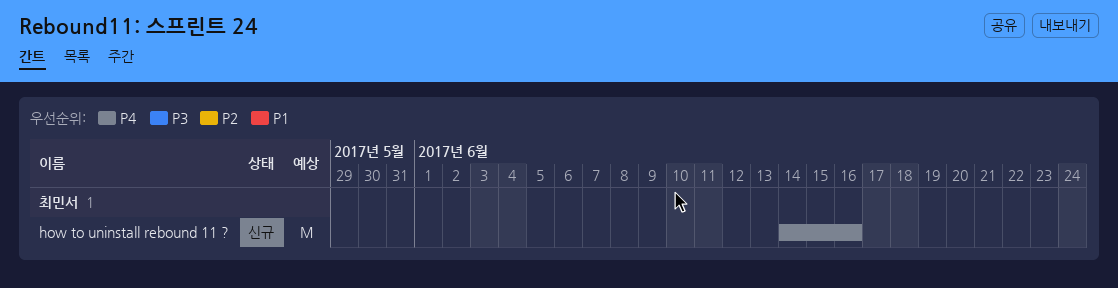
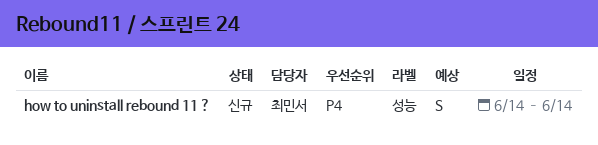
how to uninstall rebound 11 ?, estimate: M -> S
how to uninstall rebound 11 ?, due: Jun 16 -> Jun 14

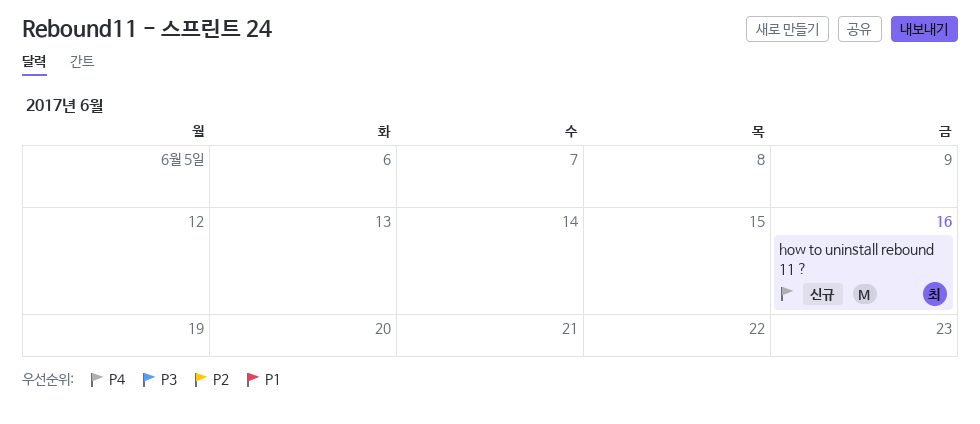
how to uninstall rebound 11 ?, estimate: S -> M
how to uninstall rebound 11 ?, due: Jun 14 -> Jun 16

